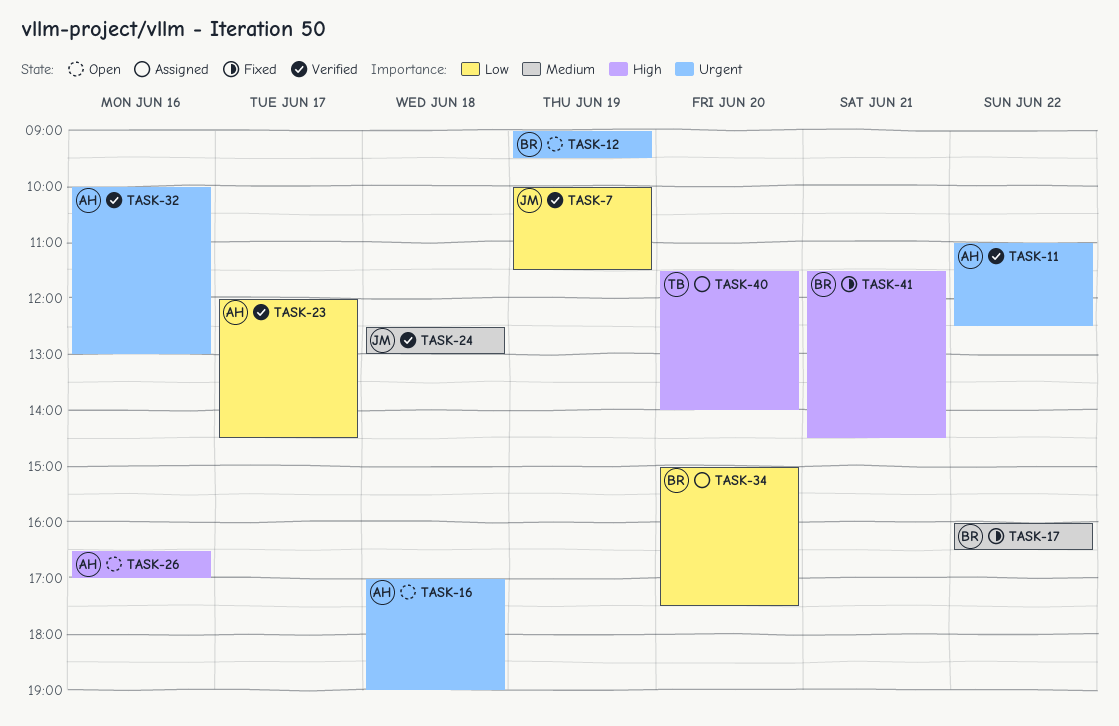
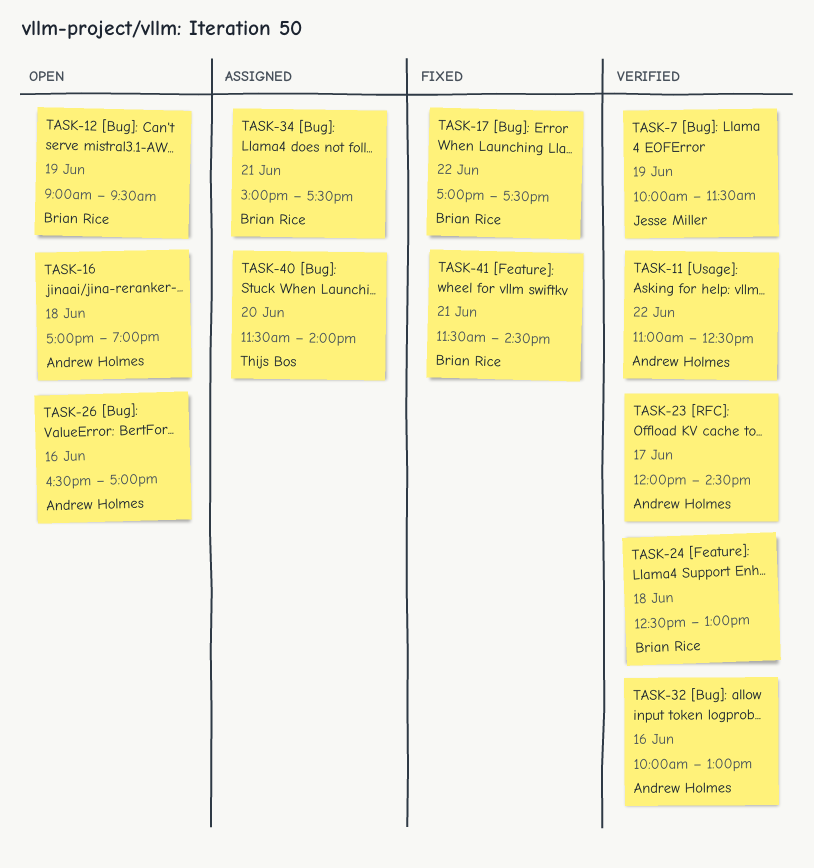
TASK-17, begins: 16:00 -> 17:00
TASK-17, ends: 16:30 -> 17:30
TASK-24, owner: Jesse Miller -> Brian Rice
TASK-34, day: Jun 20 -> Jun 21

